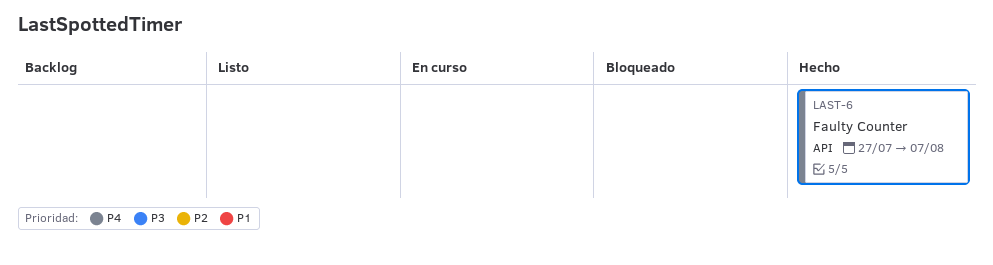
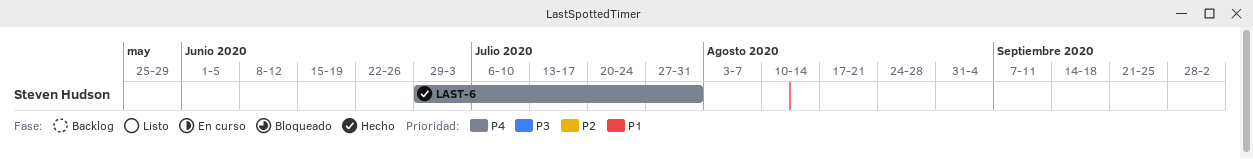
LAST-6, start: Jul 27 -> Jun 29
LAST-6, due: Aug 7 -> Jul 31

